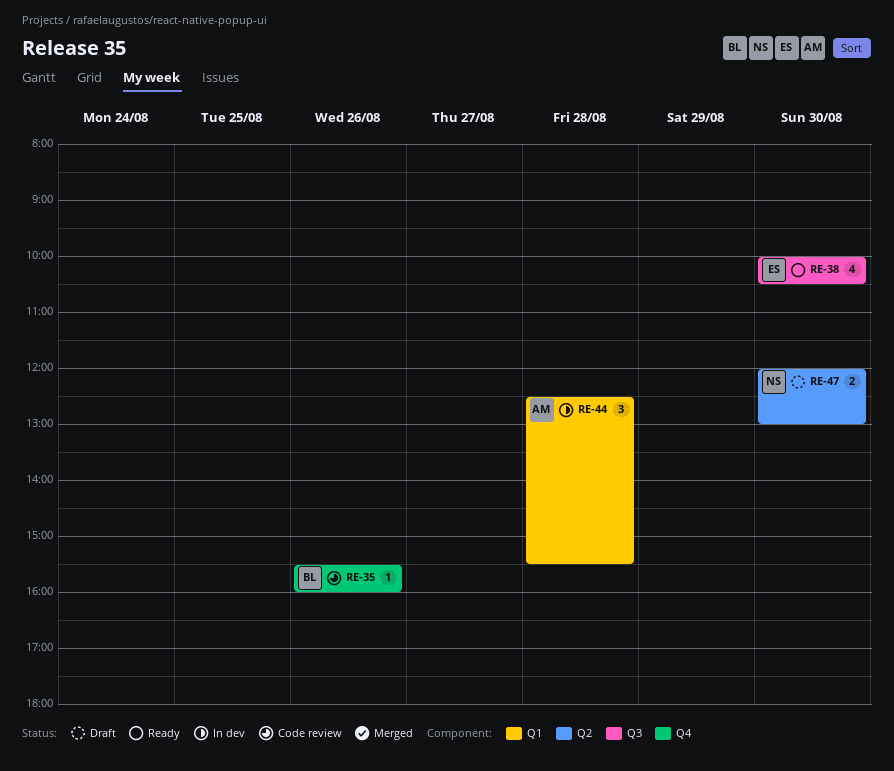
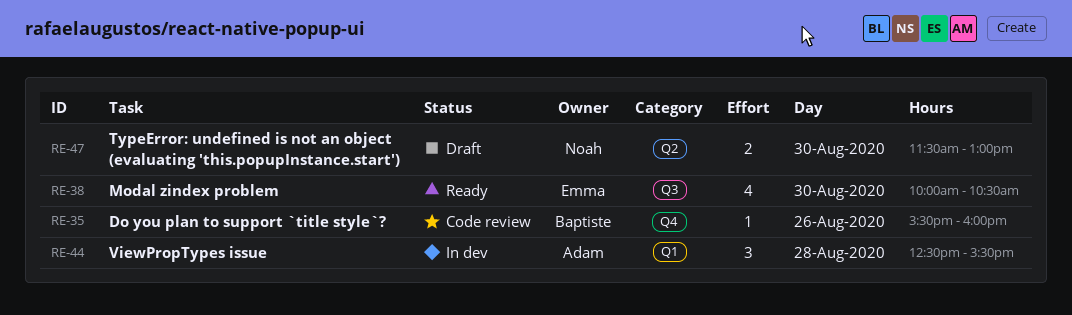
RE-47, begins: 12:00 -> 11:30

